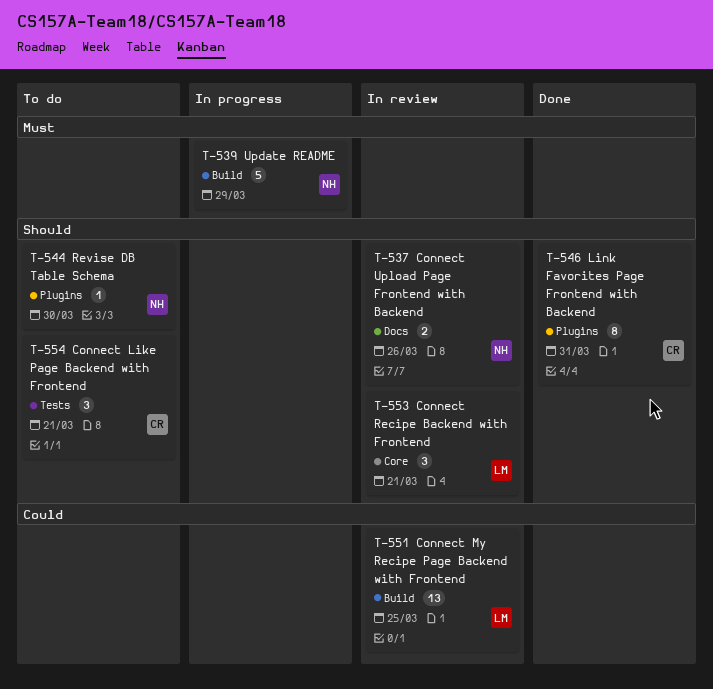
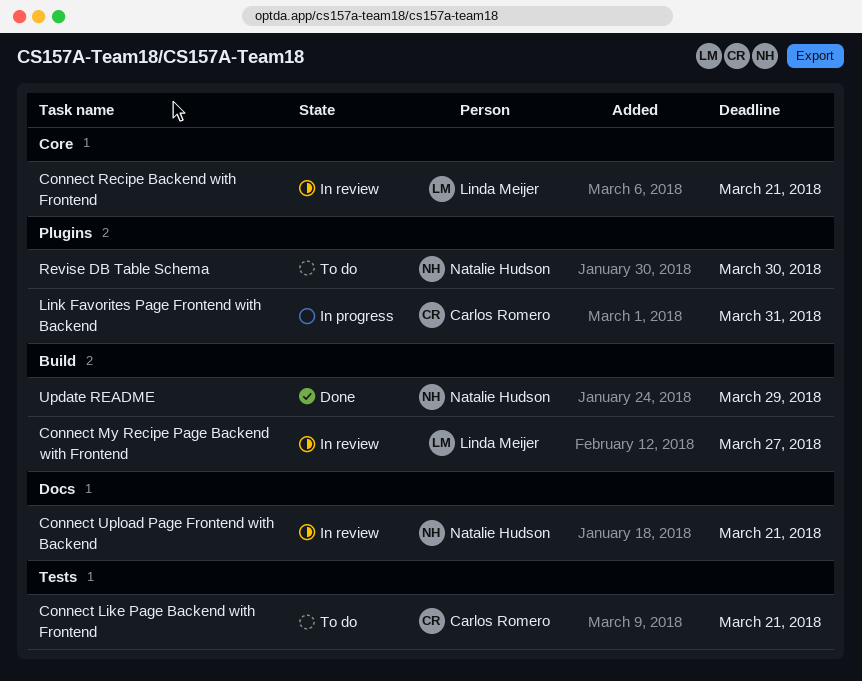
Connect My Recipe Page Backend with Frontend, due: Mar 25 -> Mar 27
Connect Upload Page Frontend with Backend, due: Mar 26 -> Mar 21
Link Favorites Page Frontend with Backend, status: Done -> In progress
Update README, status: In progress -> Done

